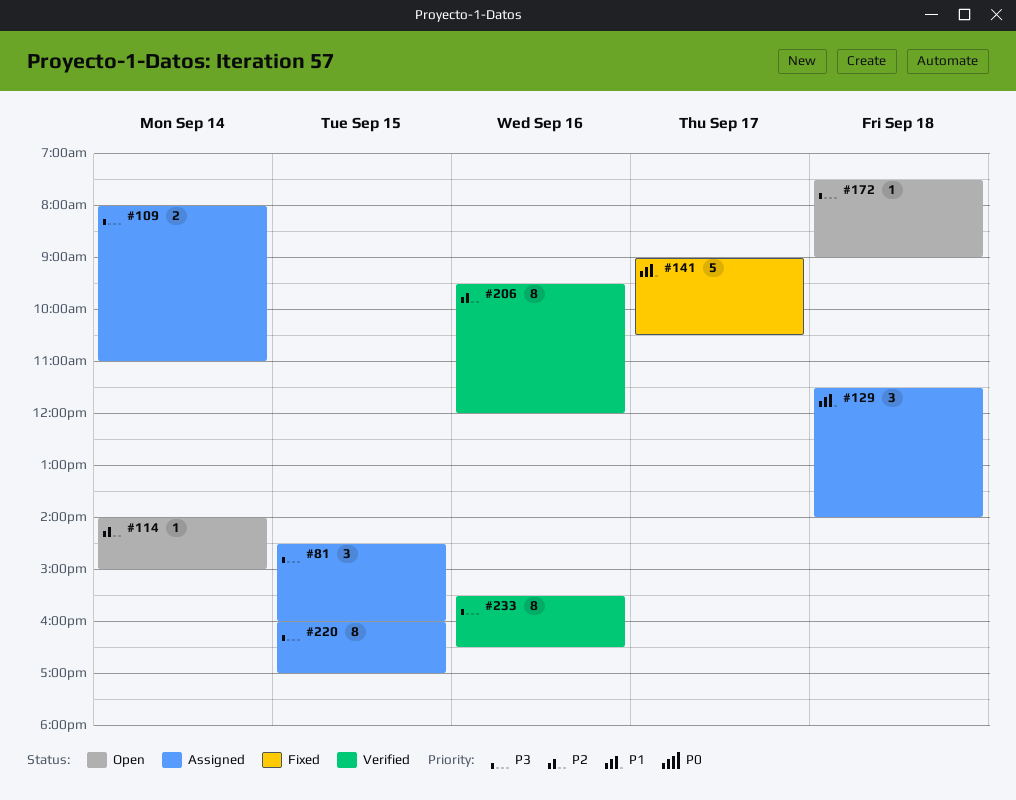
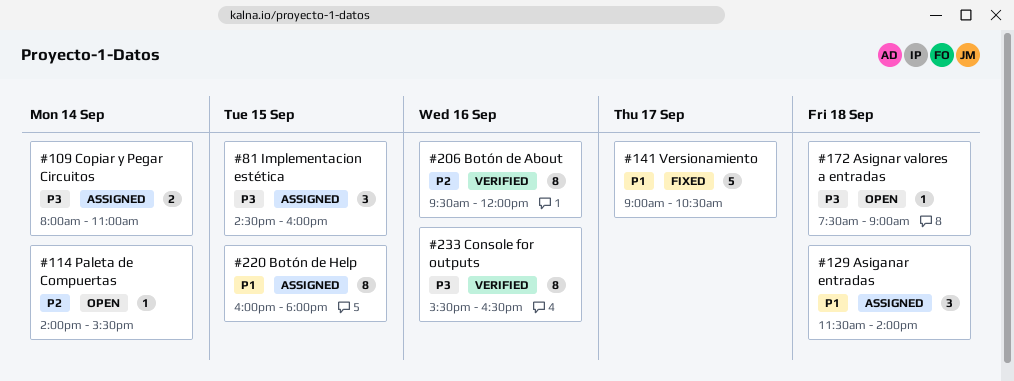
#114, ends: 15:00 -> 15:30
#220, priority: P3 -> P1
#220, ends: 17:00 -> 18:00

